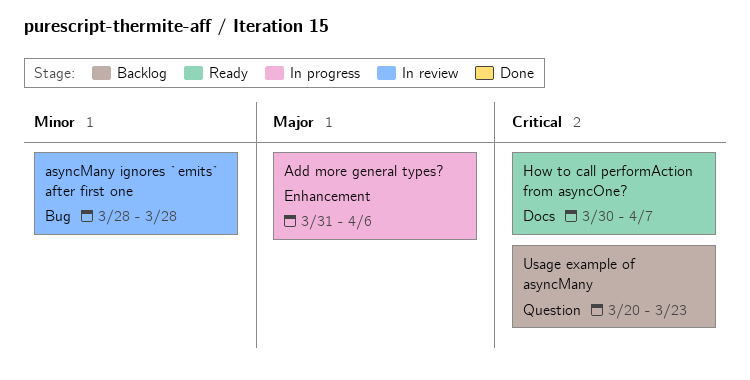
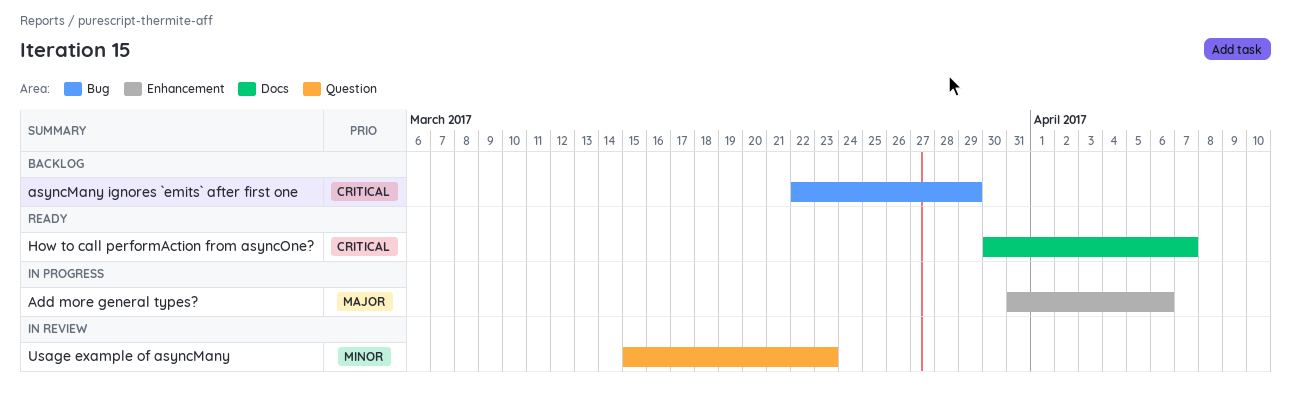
asyncMany ignores `emits` after first one, status: In review -> Backlog
asyncMany ignores `emits` after first one, priority: Minor -> Critical
asyncMany ignores `emits` after first one, start: Mar 28 -> Mar 22
asyncMany ignores `emits` after first one, due: Mar 28 -> Mar 29
Usage example of asyncMany, status: Backlog -> In review
Usage example of asyncMany, priority: Critical -> Minor
Usage example of asyncMany, start: Mar 20 -> Mar 15

